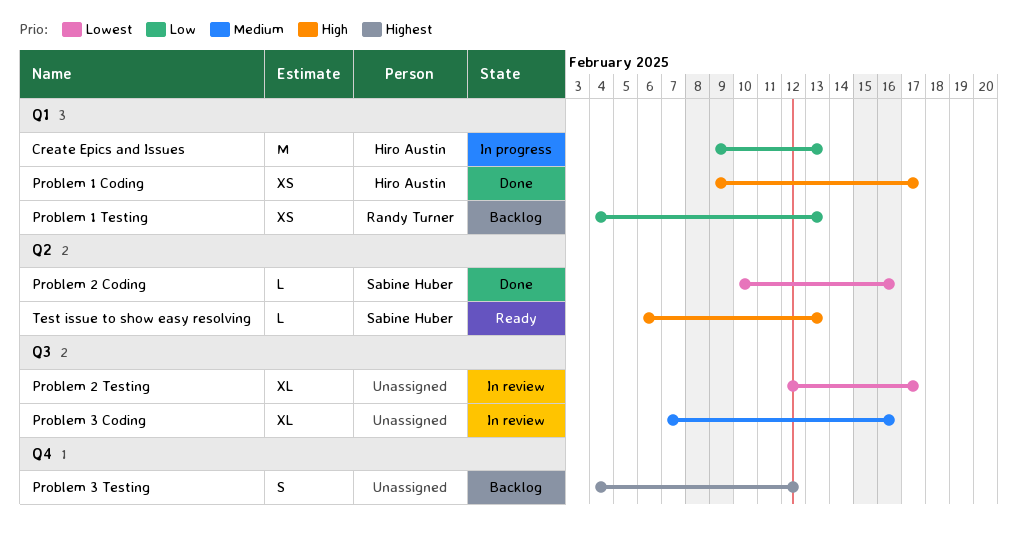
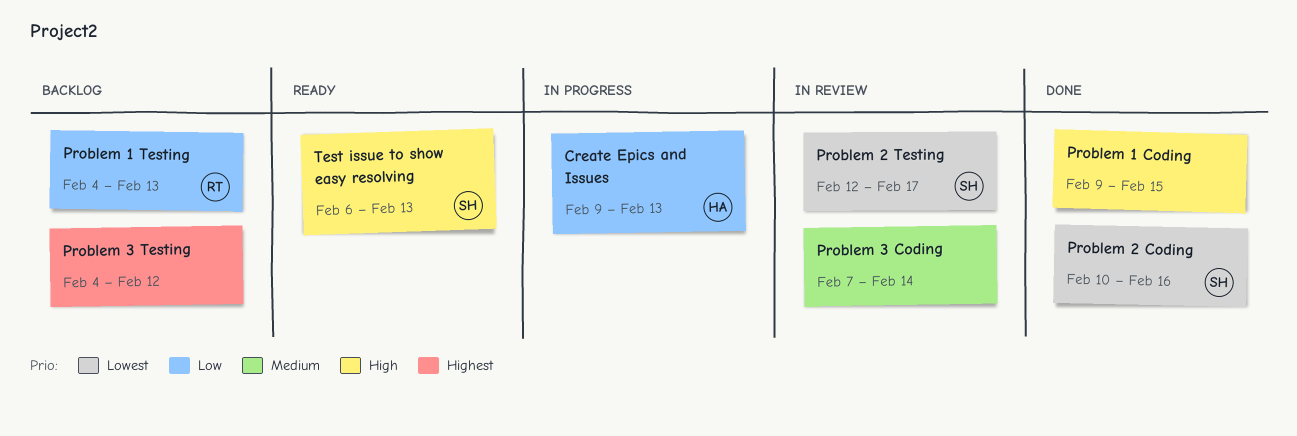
Problem 1 Coding, owner: Hiro Austin -> none
Problem 1 Coding, due: Feb 17 -> Feb 15
Problem 2 Testing, owner: none -> Sabine Huber
Problem 3 Coding, due: Feb 16 -> Feb 14

